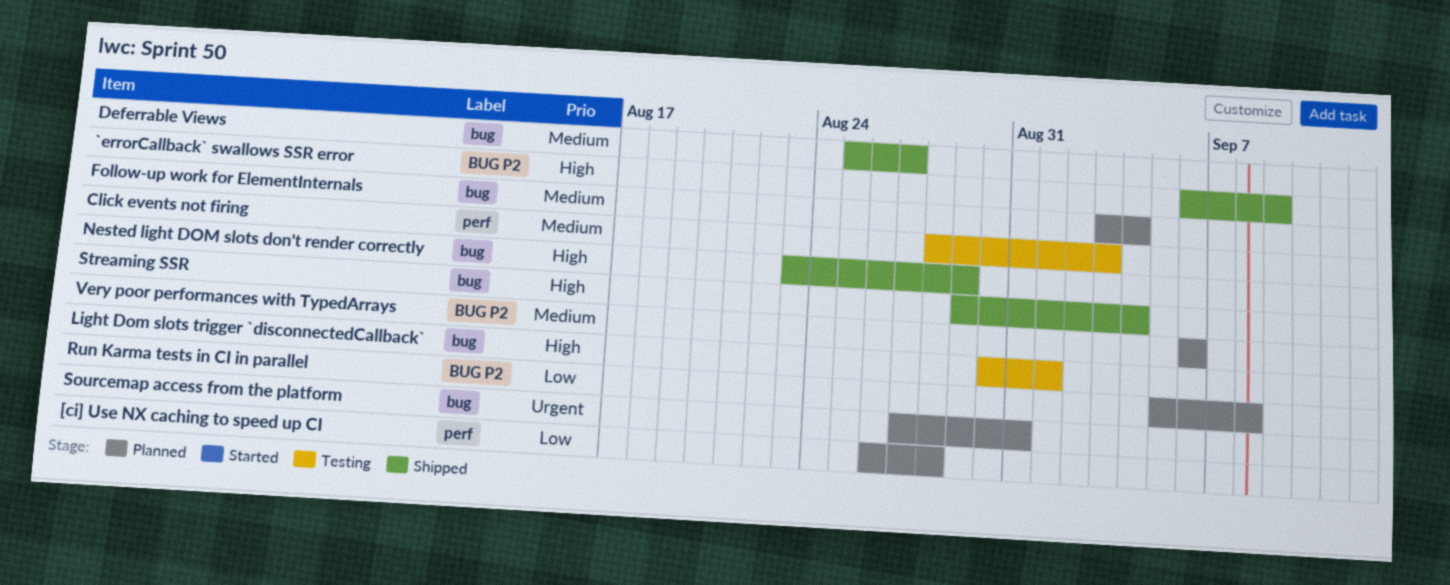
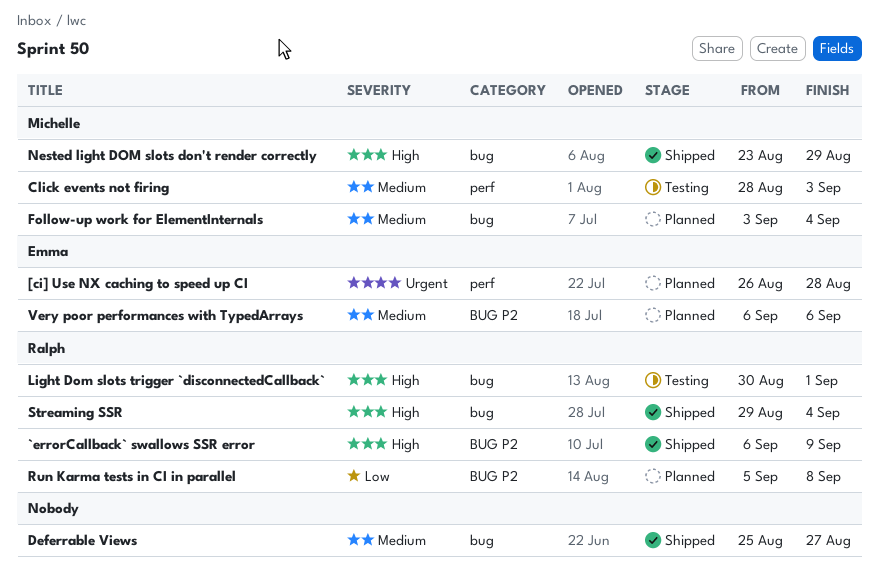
[ci] Use NX caching to speed up CI, priority: Low -> Urgent
Sourcemap access from the platform: present -> none

